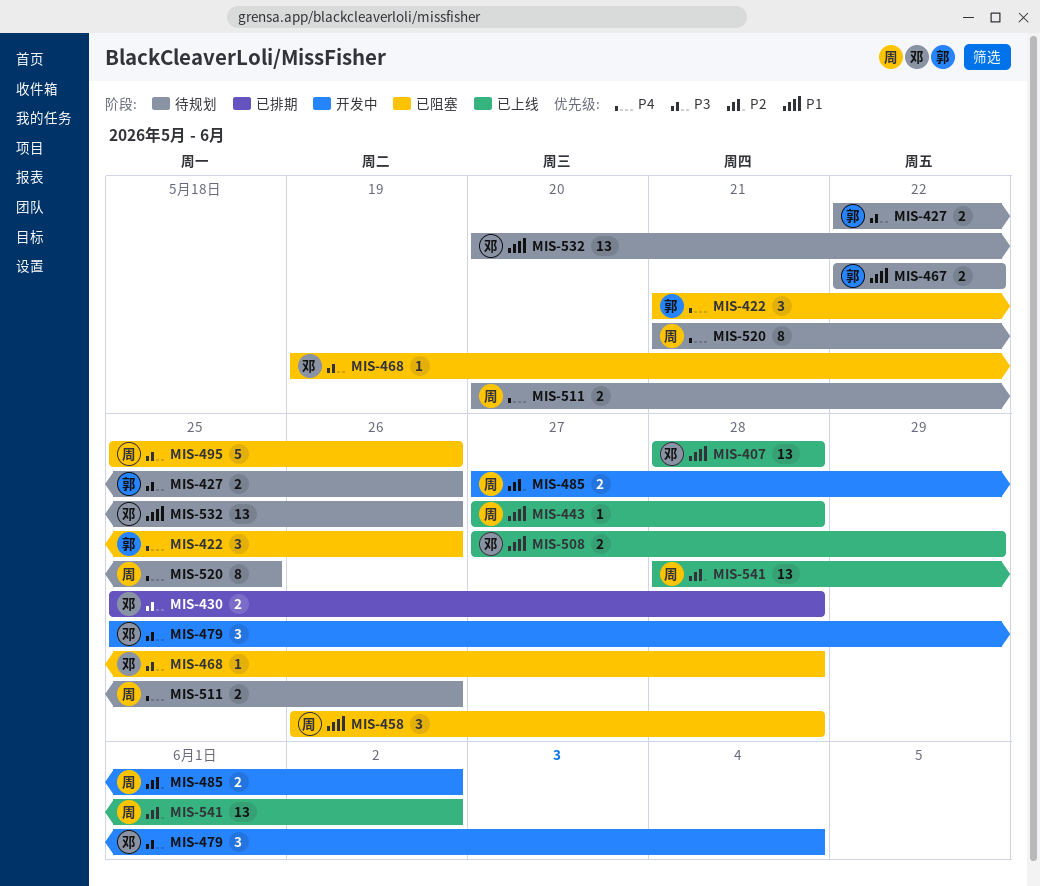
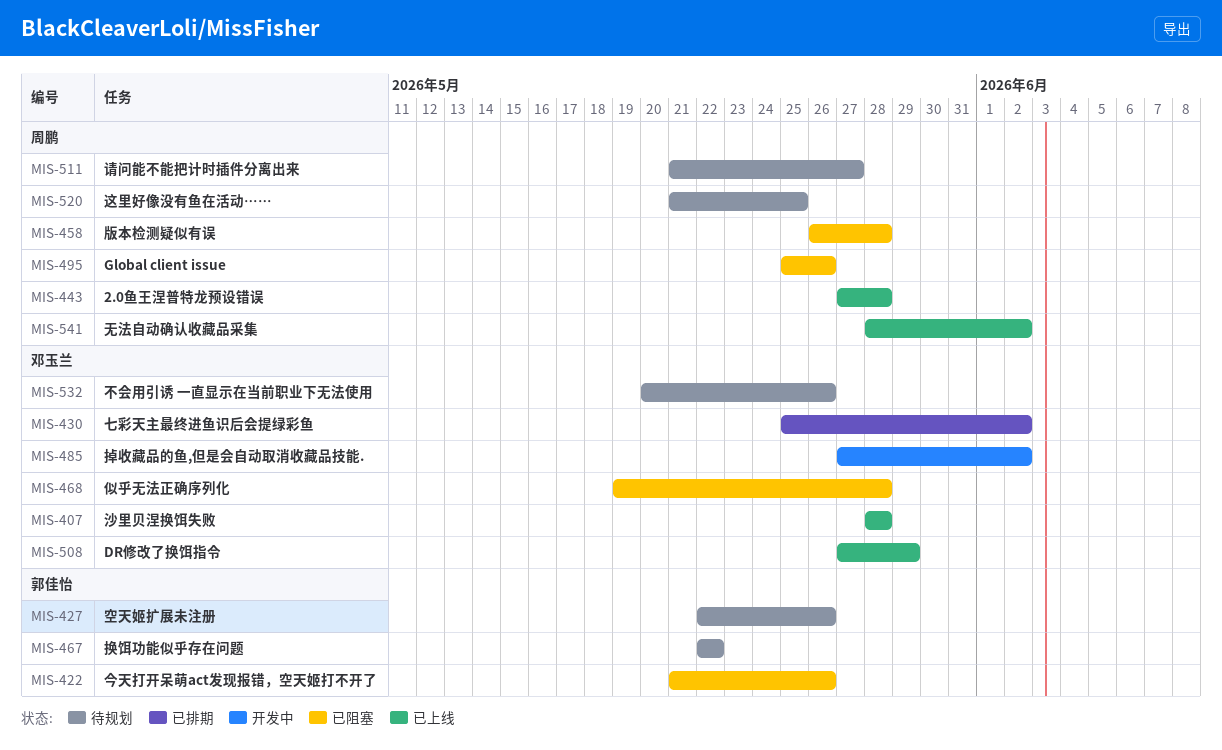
MIS-430, due: May 28 -> Jun 2
MIS-479: present -> none
MIS-485, owner: 周鹏 -> 邓玉兰
MIS-511, start: May 20 -> May 21
MIS-511, due: May 26 -> May 27

